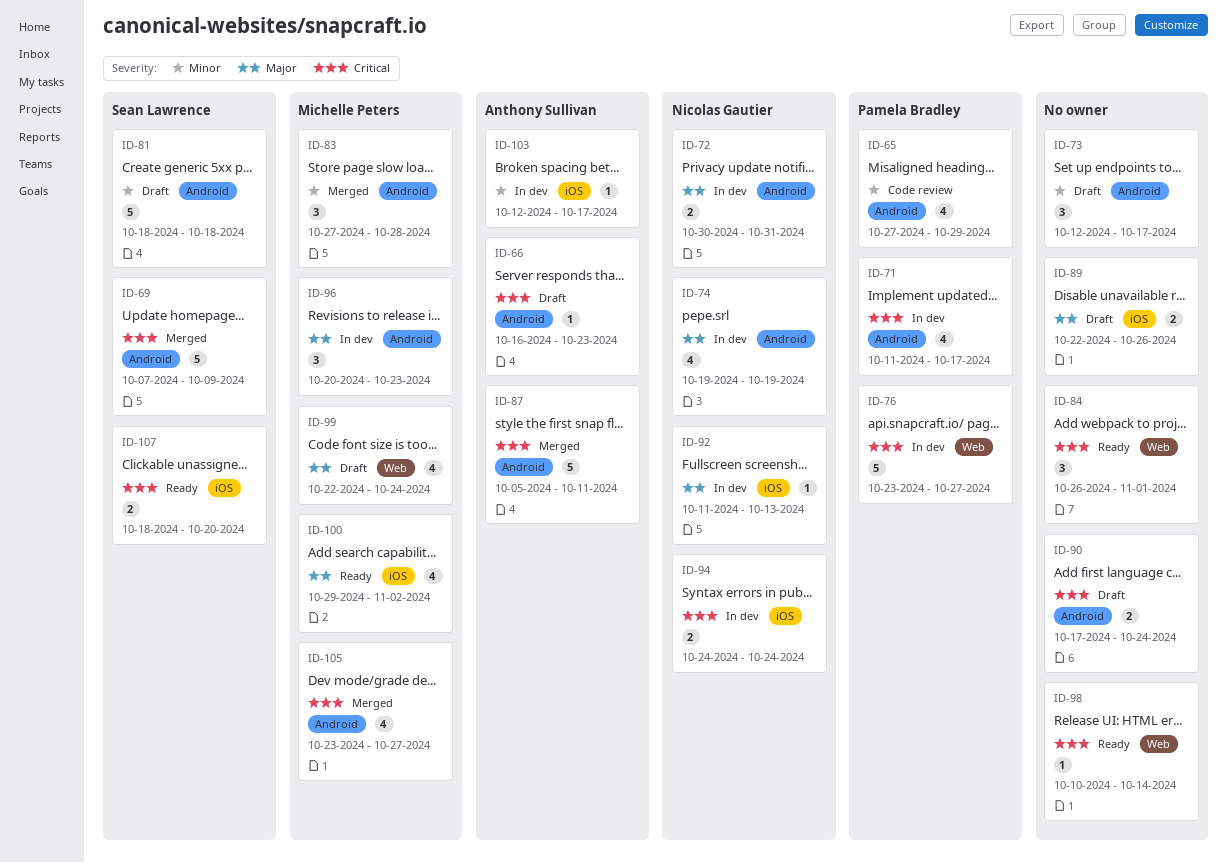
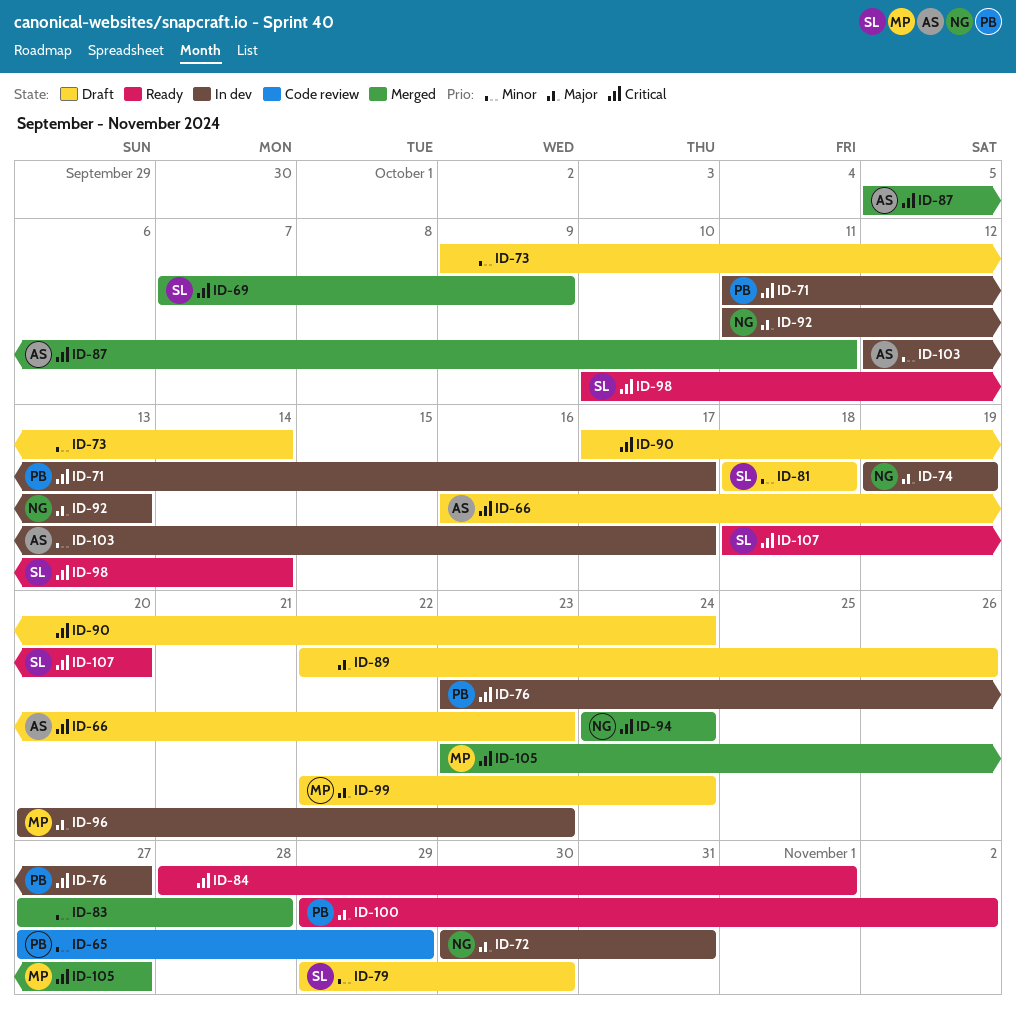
ID-73, start: Oct 12 -> Oct 9
ID-73, due: Oct 17 -> Oct 14
ID-79: none -> present
ID-83, owner: Michelle Peters -> none
ID-84, start: Oct 26 -> Oct 28
ID-94, status: In dev -> Merged
ID-98, owner: none -> Sean Lawrence
ID-100, owner: Michelle Peters -> Pamela Bradley

